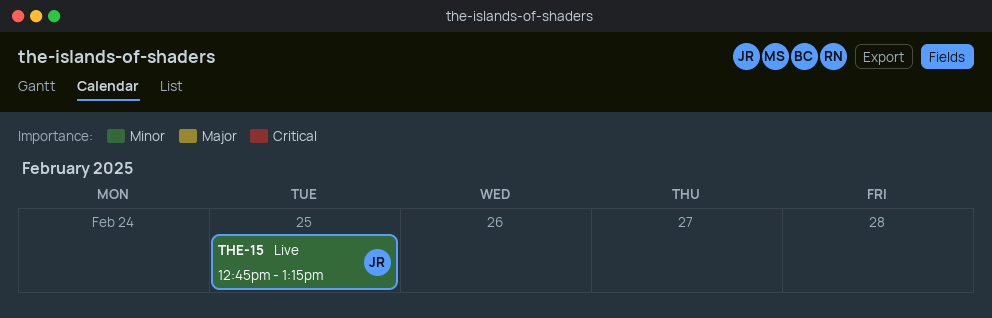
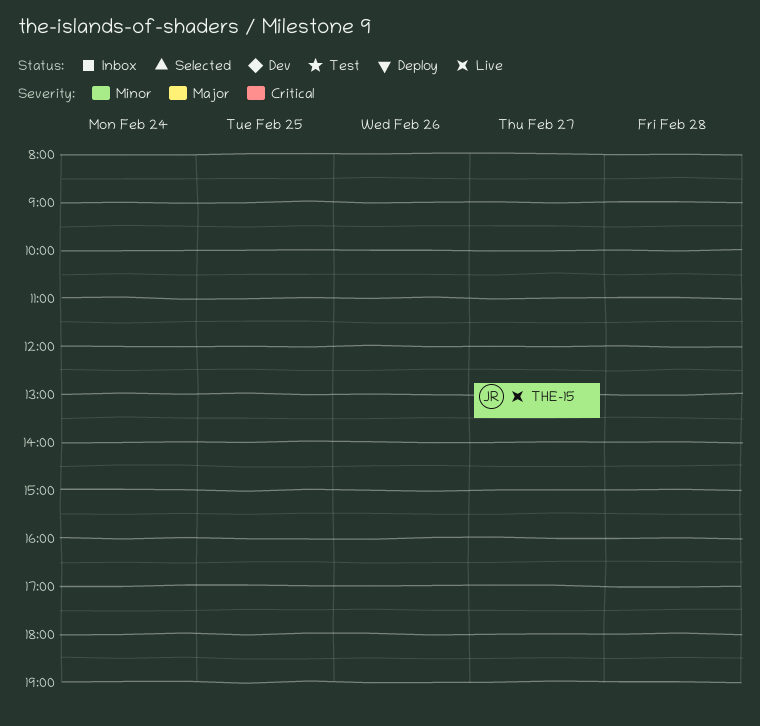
THE-15, day: Feb 25 -> Feb 27
THE-15, ends: 13:15 -> 13:30

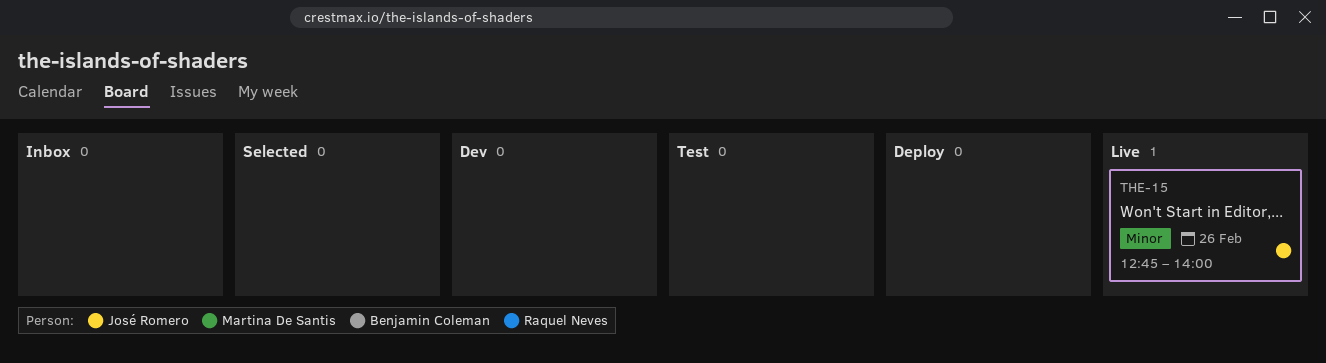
THE-15, day: Feb 27 -> Feb 26
THE-15, ends: 13:30 -> 14:00

